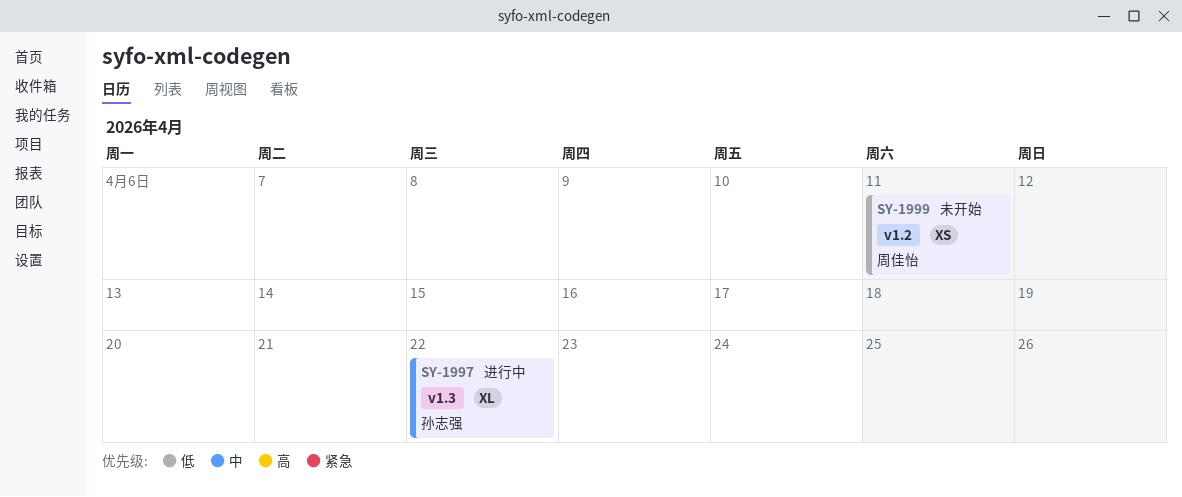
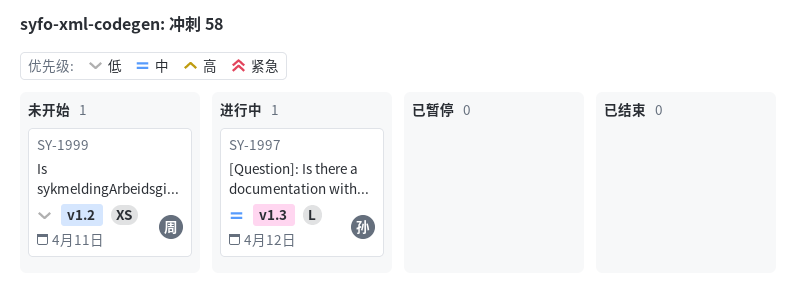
SY-1997, estimate: XL -> L
SY-1997, due: Apr 22 -> Apr 12

